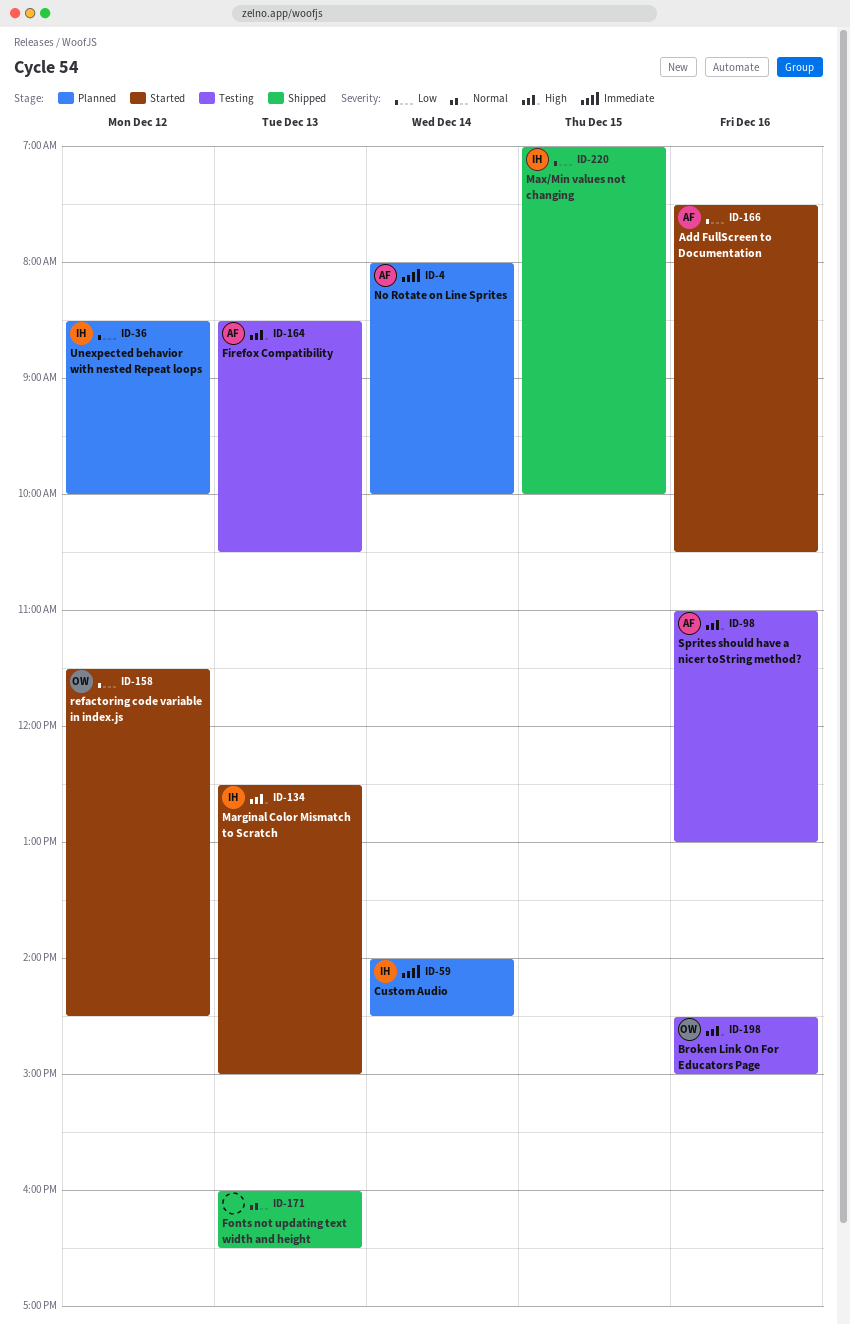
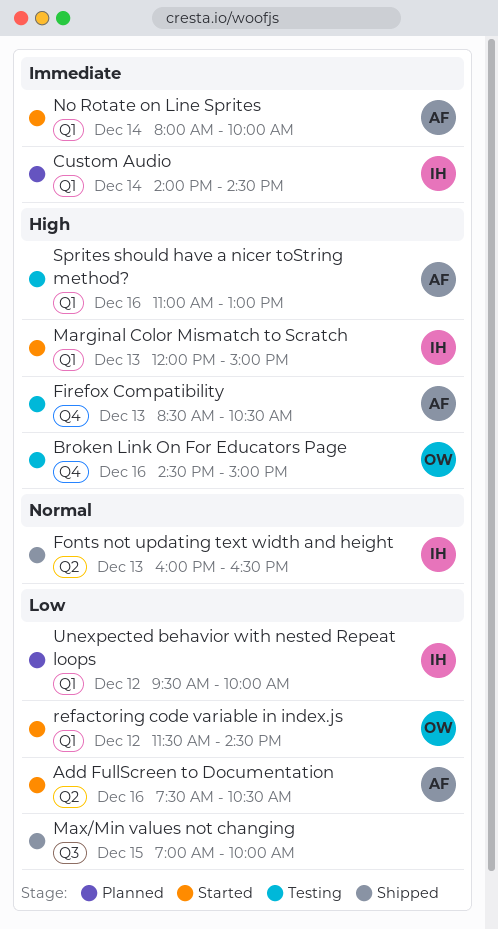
Fonts not updating text width and height, owner: none -> IH
Marginal Color Mismatch to Scratch, begins: 12:30 -> 12:00
Max/Min values not changing, owner: IH -> none
No Rotate on Line Sprites, status: Planned -> Started
Unexpected behavior with nested Repeat loops, begins: 08:30 -> 09:30

